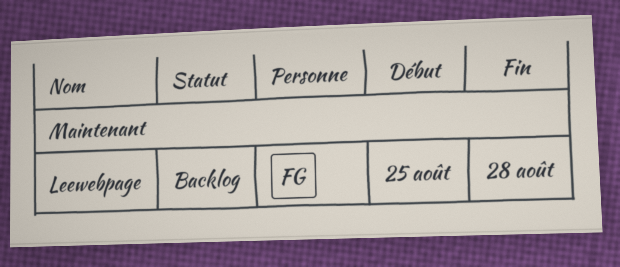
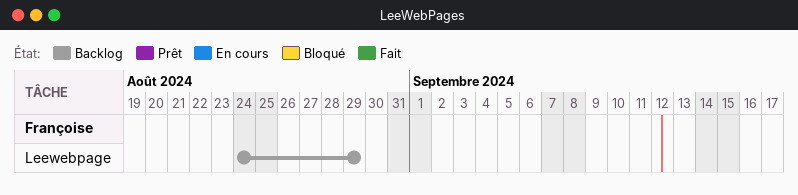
Leewebpage, start: Aug 25 -> Aug 24
Leewebpage, due: Aug 28 -> Aug 29

